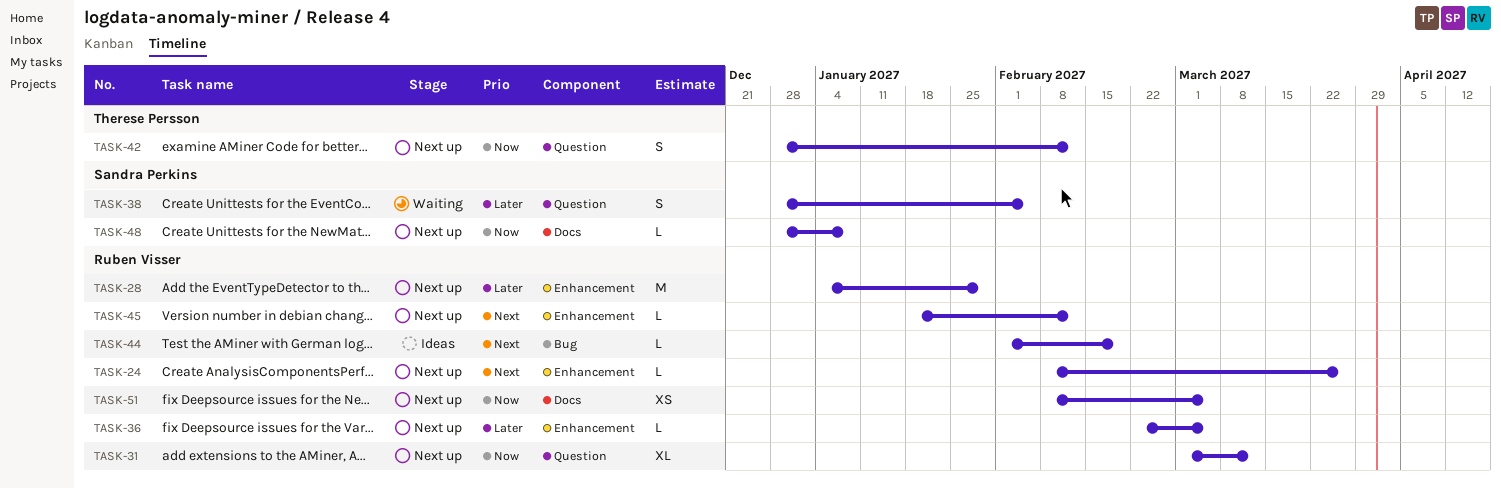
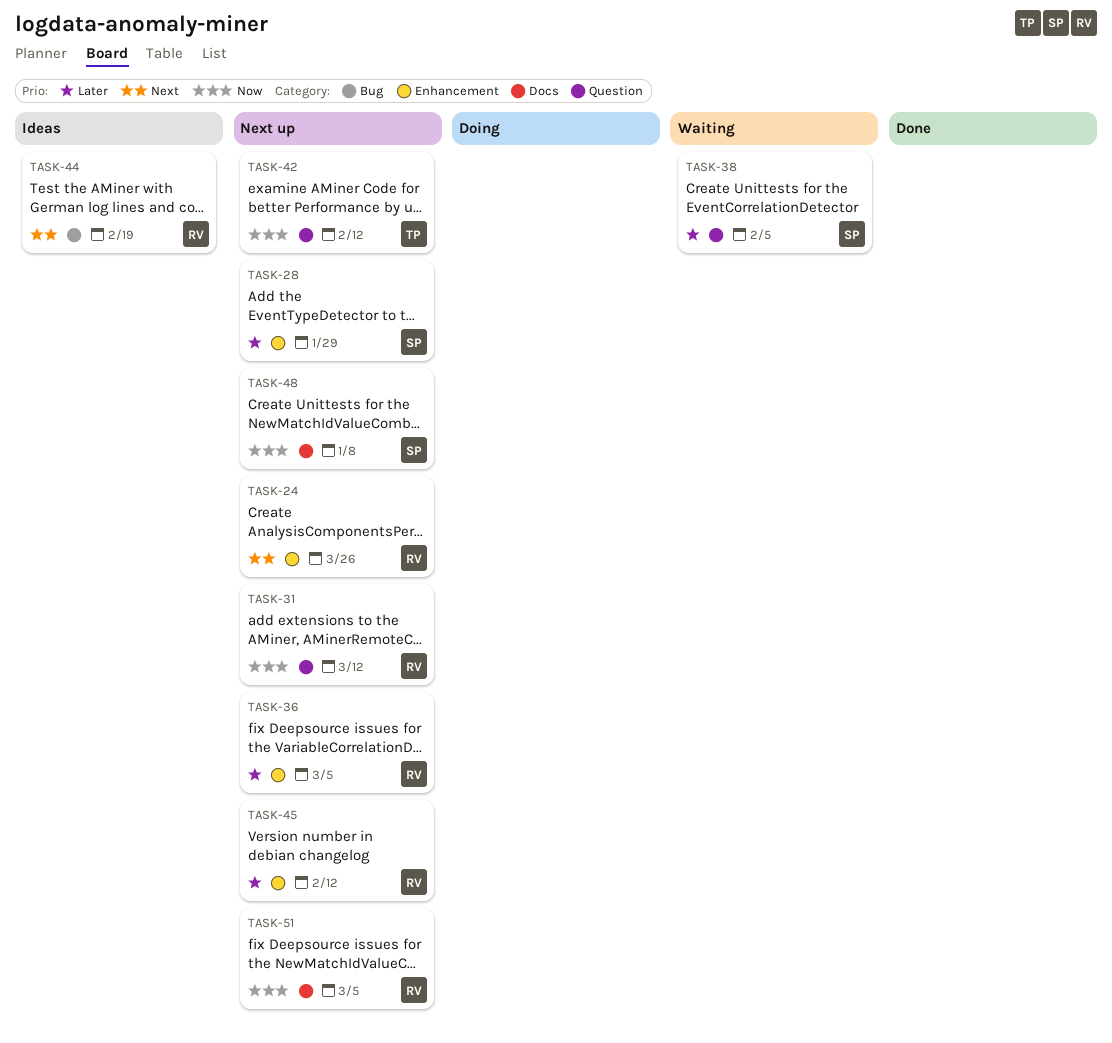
TASK-28, owner: Ruben Visser -> Sandra Perkins
TASK-45, priority: Next -> Later

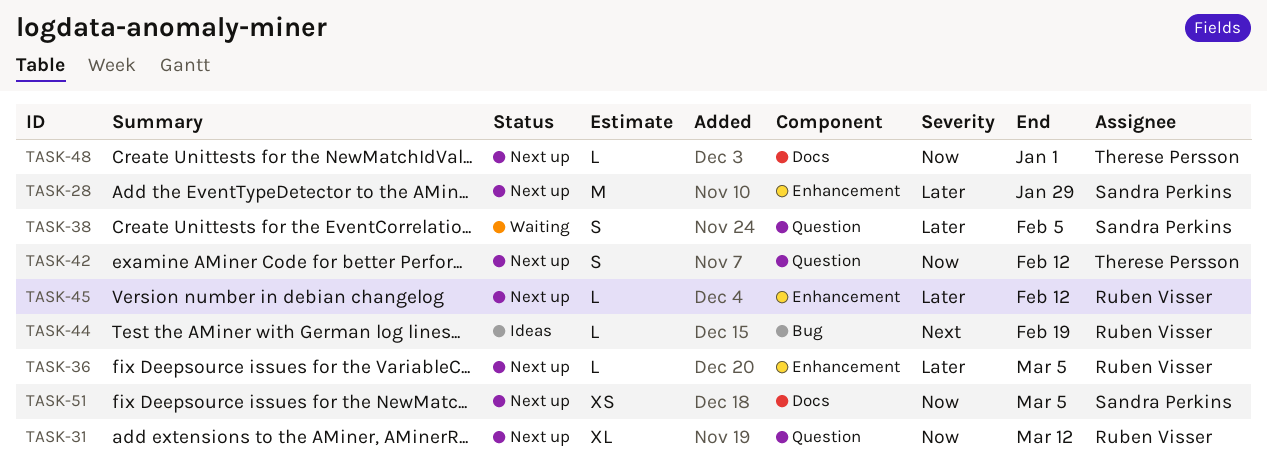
TASK-24: present -> none
TASK-48, owner: Sandra Perkins -> Therese Persson
TASK-48, due: Jan 8 -> Jan 1
TASK-51, owner: Ruben Visser -> Sandra Perkins

